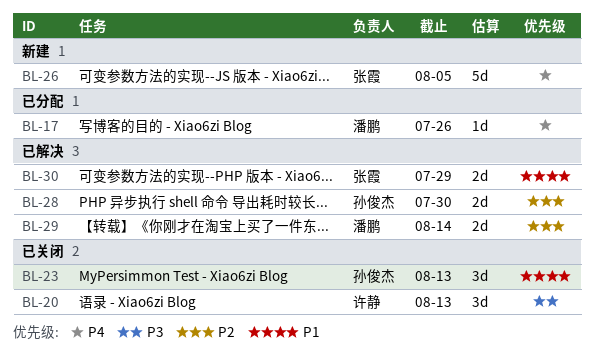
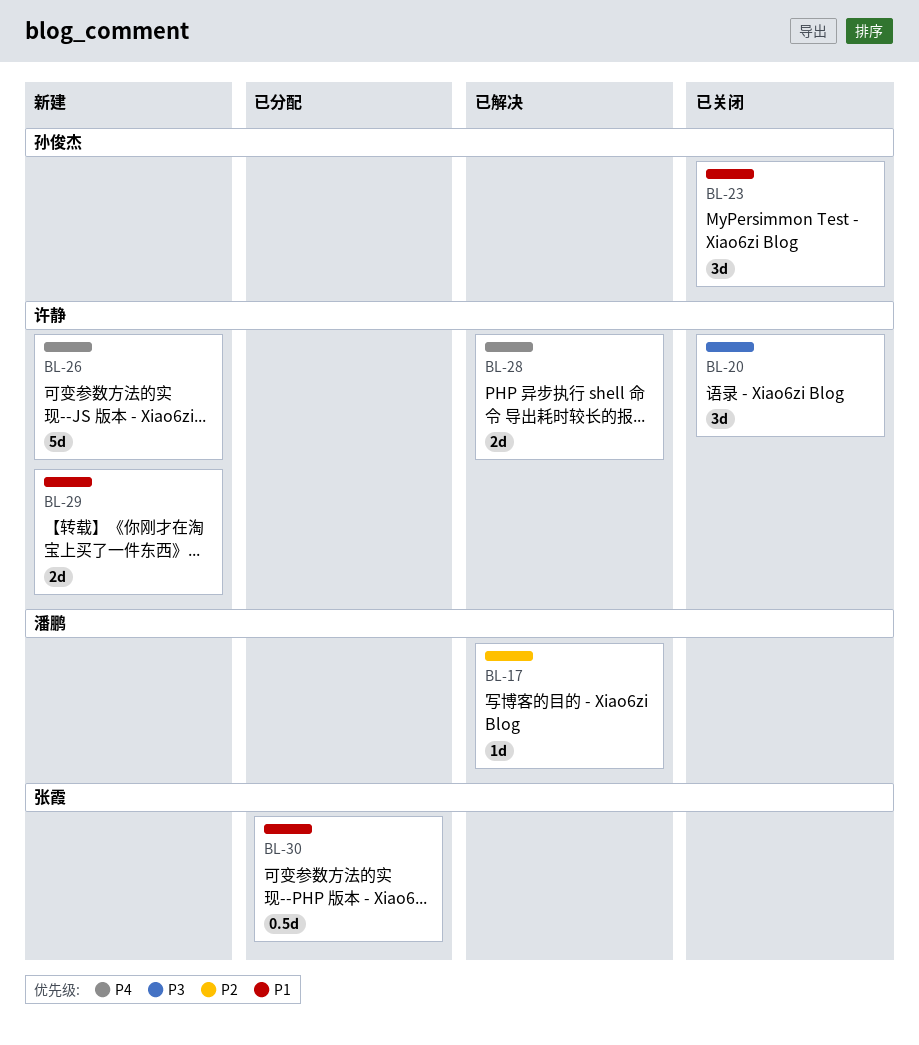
BL-17, status: 已分配 -> 已解决
BL-17, priority: P4 -> P2
BL-26, owner: 张霞 -> 许静
BL-28, owner: 孙俊杰 -> 许静
BL-28, priority: P2 -> P4
BL-29, status: 已解决 -> 新建
BL-29, owner: 潘鹏 -> 许静
BL-29, priority: P2 -> P1
BL-30, status: 已解决 -> 已分配
BL-30, estimate: 2d -> 0.5d

